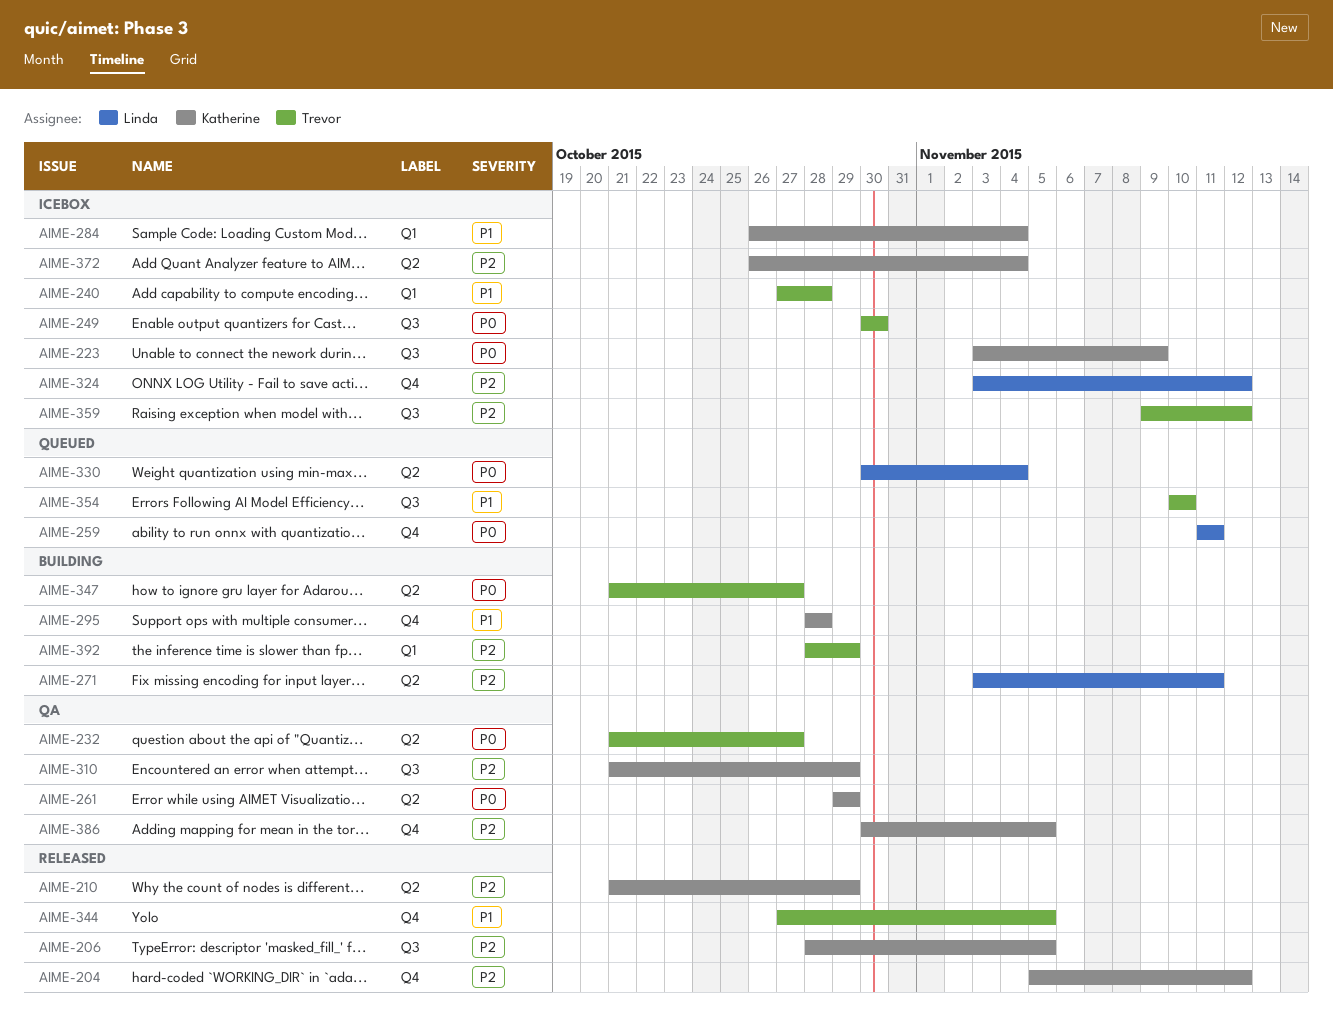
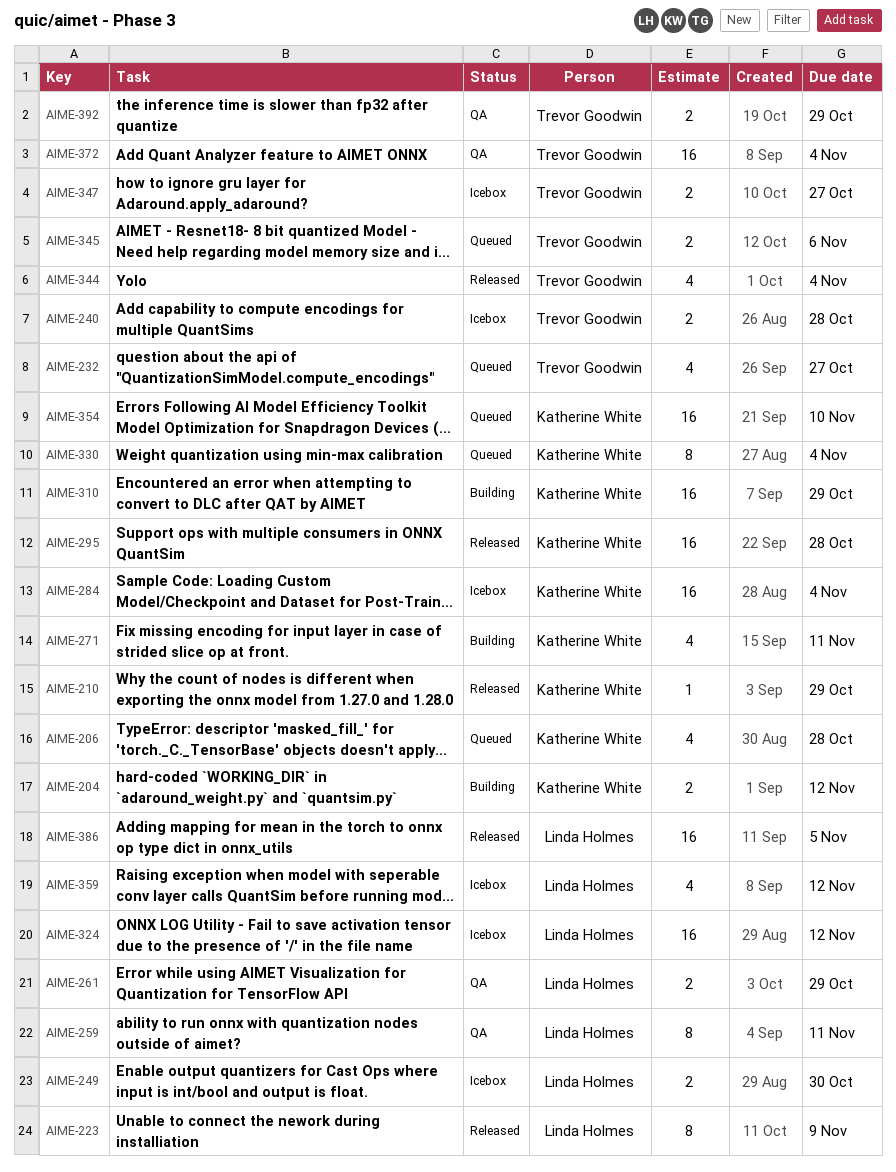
AIME-204, status: Released -> Building
AIME-206, status: Released -> Queued
AIME-206, due: Nov 5 -> Oct 28
AIME-223, status: Icebox -> Released
AIME-223, owner: Katherine White -> Linda Holmes
AIME-232, status: QA -> Queued
AIME-249, owner: Trevor Goodwin -> Linda Holmes
AIME-259, status: Queued -> QA
AIME-261, owner: Katherine White -> Linda Holmes
AIME-271, owner: Linda Holmes -> Katherine White
AIME-295, status: Building -> Released
AIME-310, status: QA -> Building
AIME-330, owner: Linda Holmes -> Katherine White
AIME-344, due: Nov 5 -> Nov 4
AIME-345: none -> present
AIME-347, status: Building -> Icebox
AIME-354, owner: Trevor Goodwin -> Katherine White
AIME-359, owner: Trevor Goodwin -> Linda Holmes
AIME-372, status: Icebox -> QA
AIME-372, owner: Katherine White -> Trevor Goodwin
AIME-386, status: QA -> Released
AIME-386, owner: Katherine White -> Linda Holmes
AIME-392, status: Building -> QA

